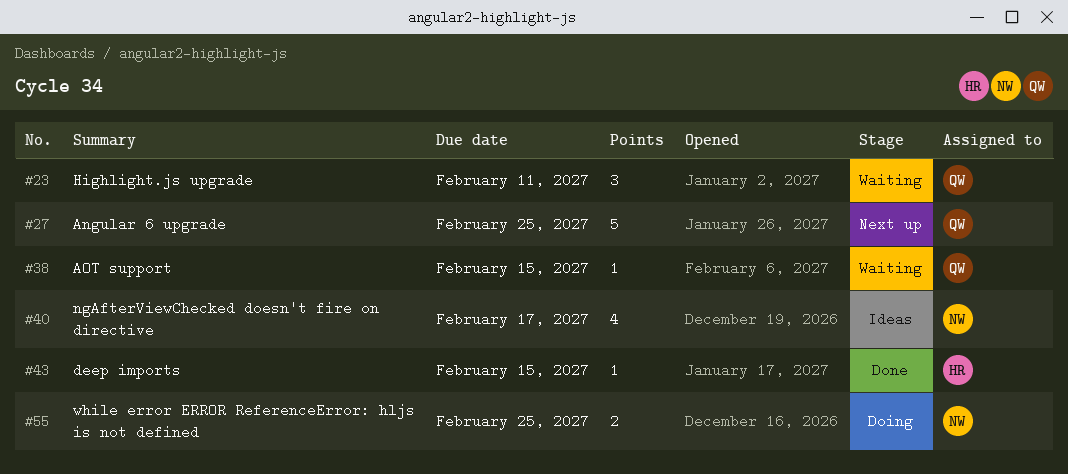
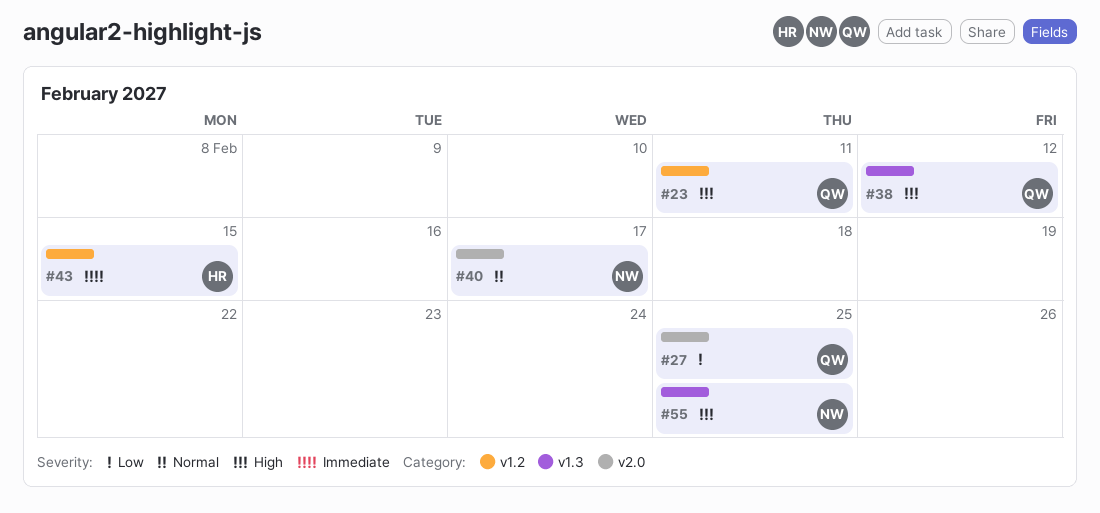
#38, due: Feb 15 -> Feb 12

